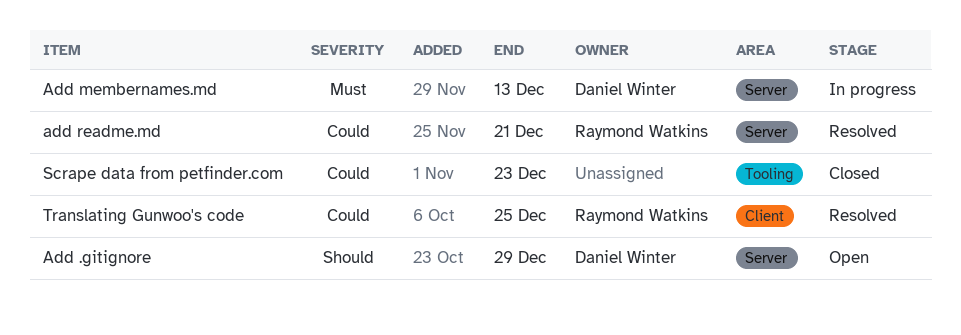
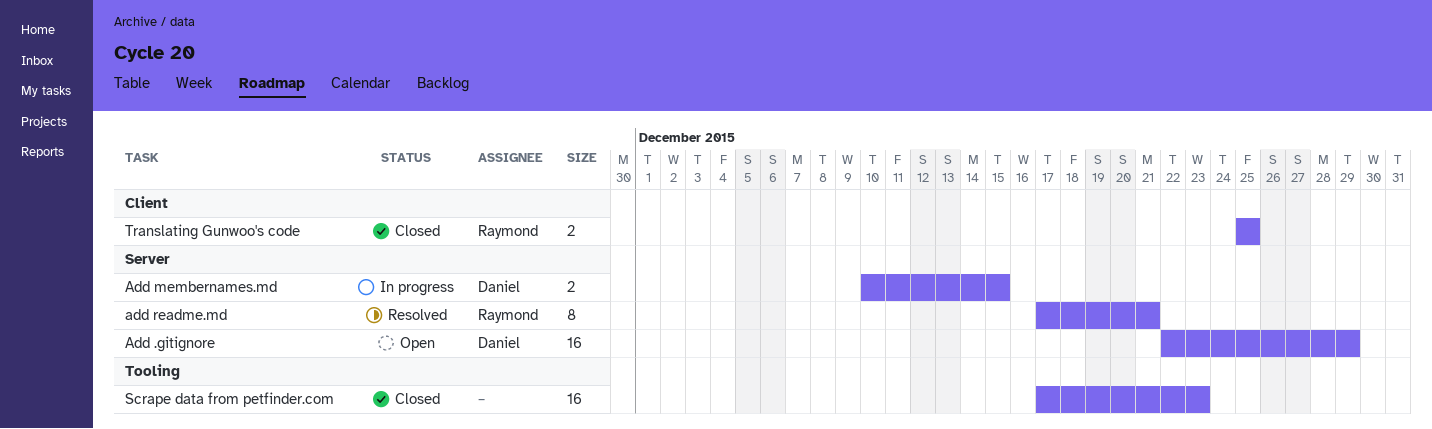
Add membernames.md, due: Dec 13 -> Dec 15
Translating Gunwoo's code, status: Resolved -> Closed

